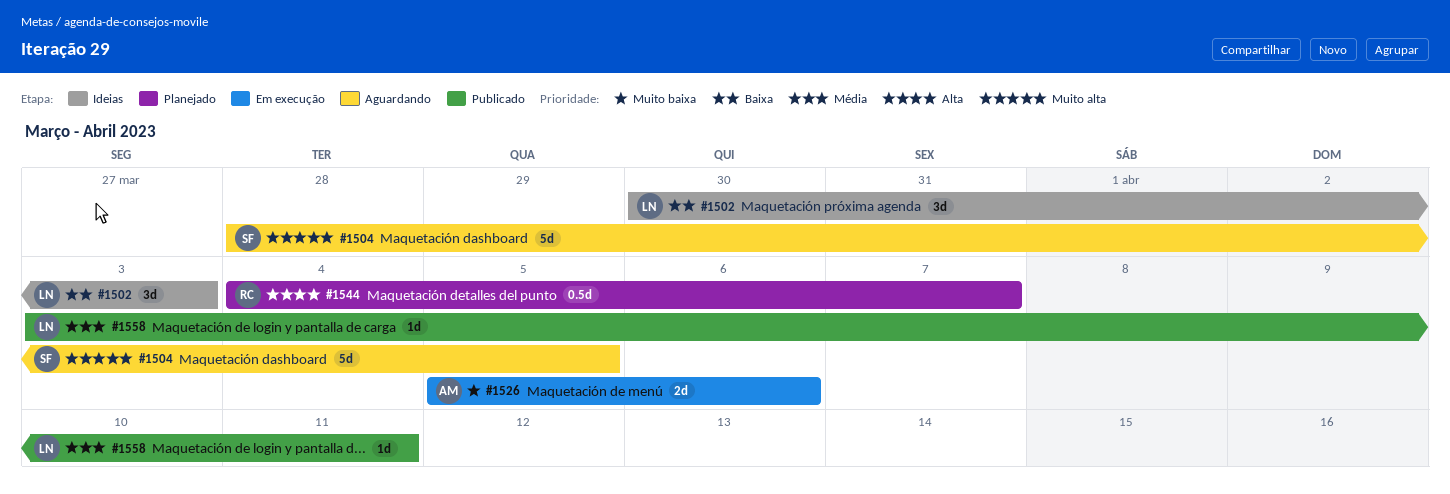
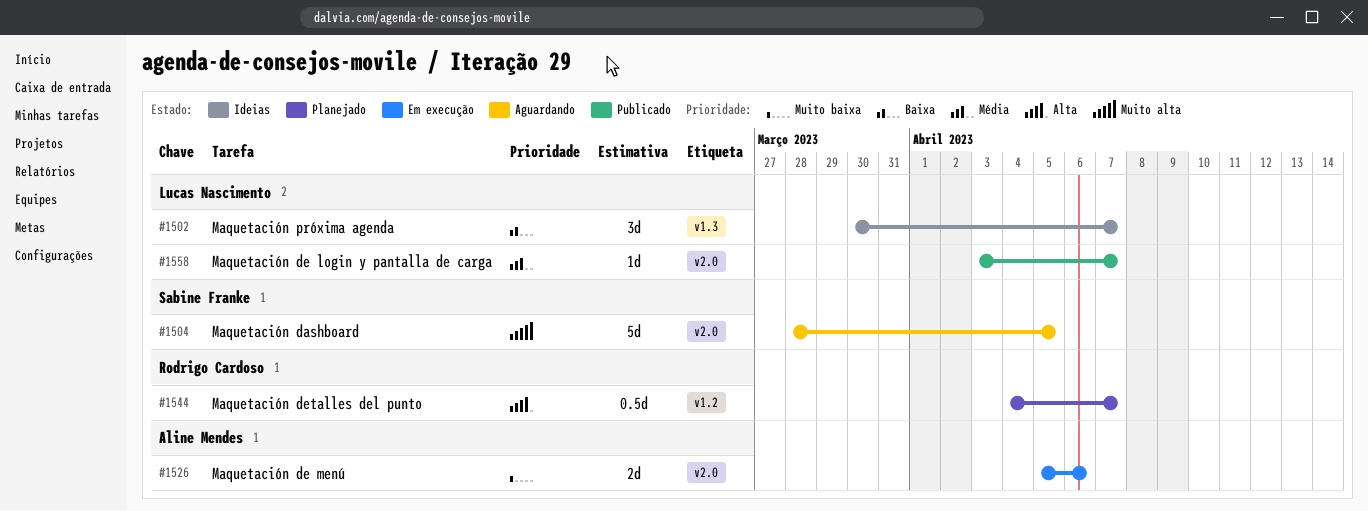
#1502, due: Apr 3 -> Apr 7
#1558, due: Apr 11 -> Apr 7

